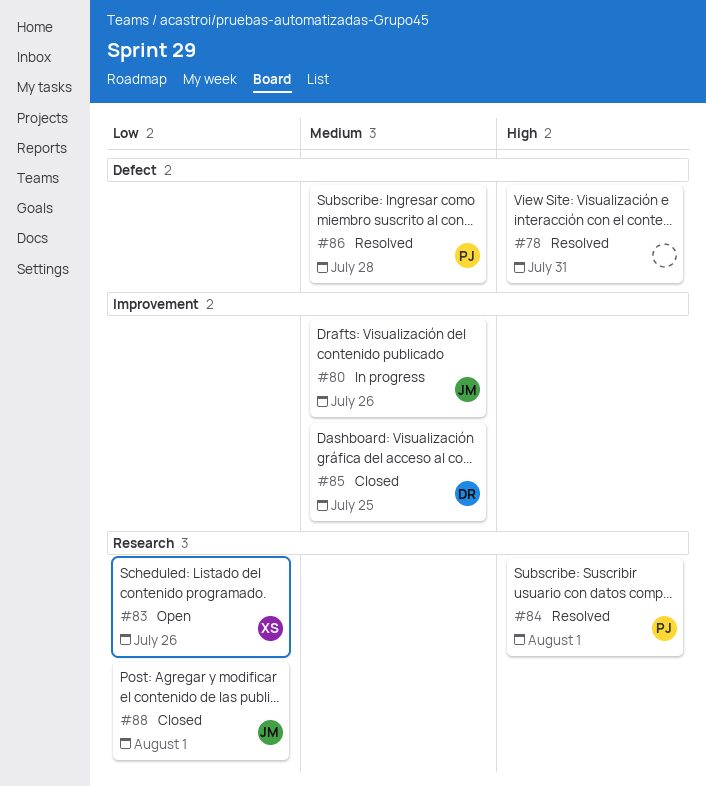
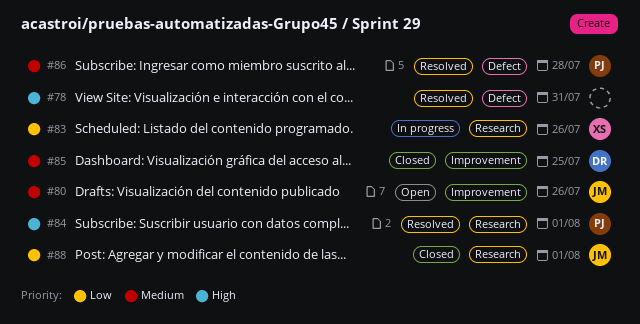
#80, status: In progress -> Open
#83, status: Open -> In progress

